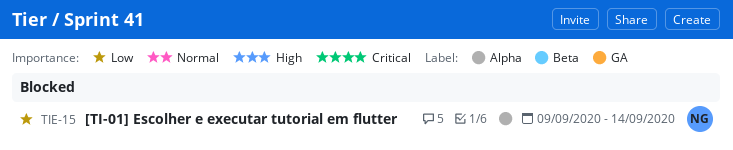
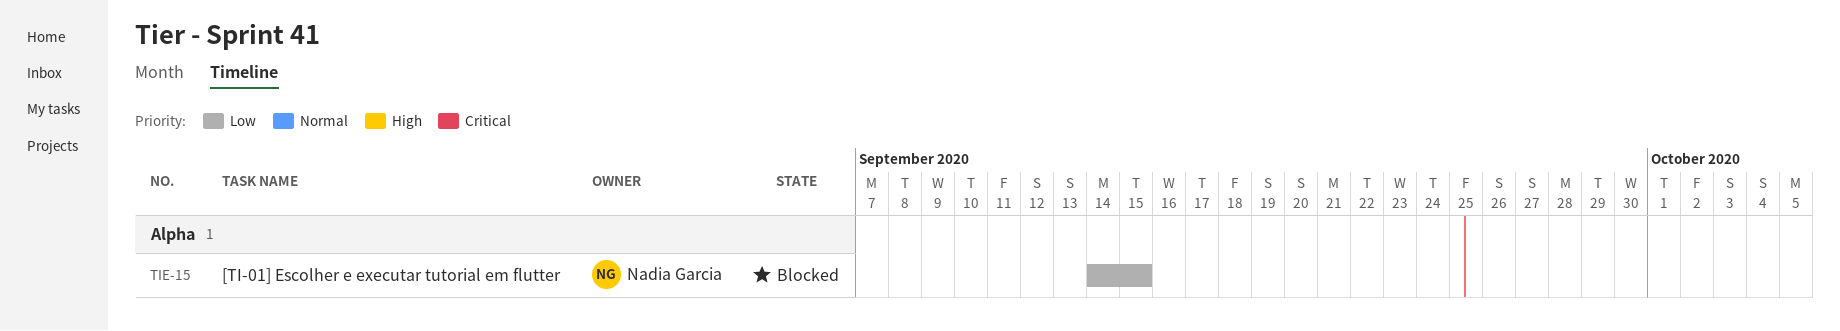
TIE-15, start: Sep 9 -> Sep 14
TIE-15, due: Sep 14 -> Sep 15

